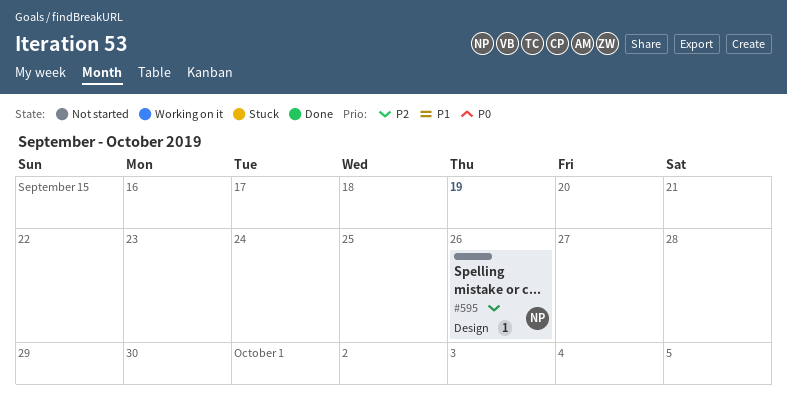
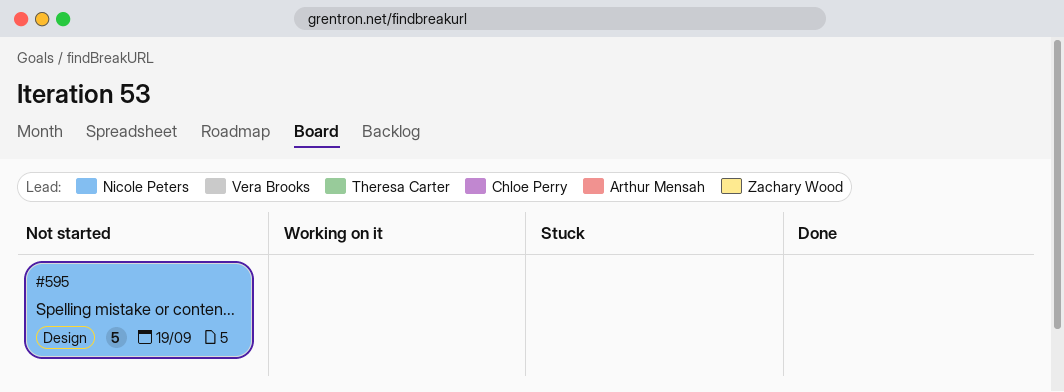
#595, estimate: 1 -> 5
#595, due: Sep 26 -> Sep 19

